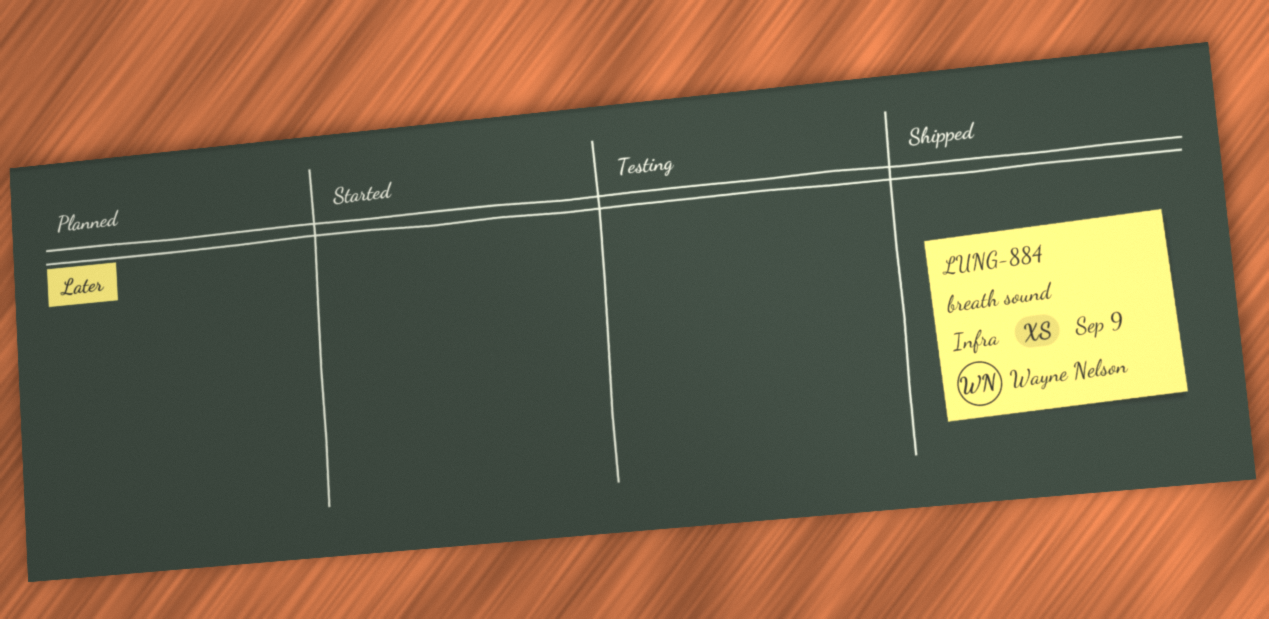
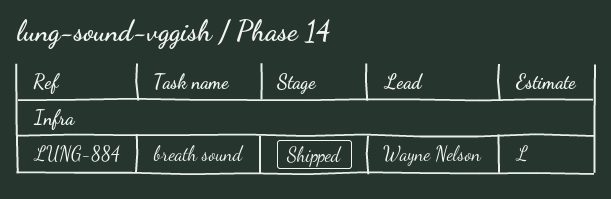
LUNG-884, estimate: XS -> L

